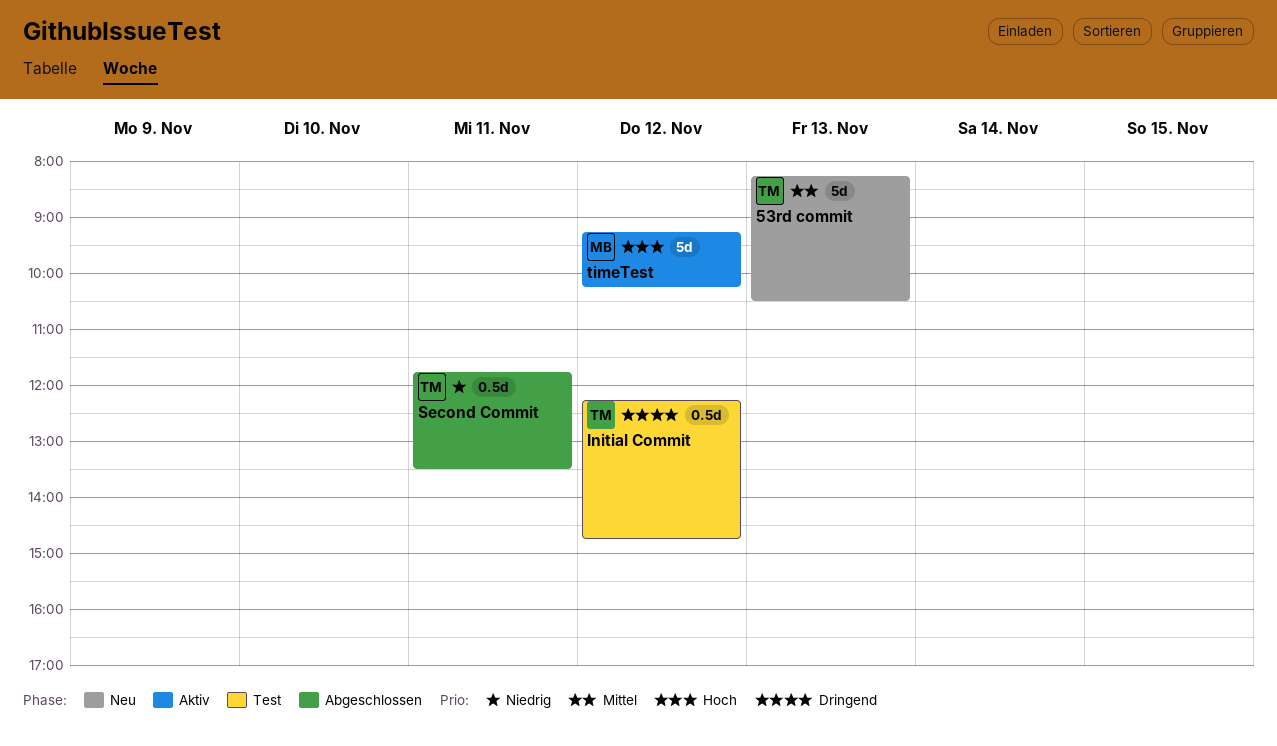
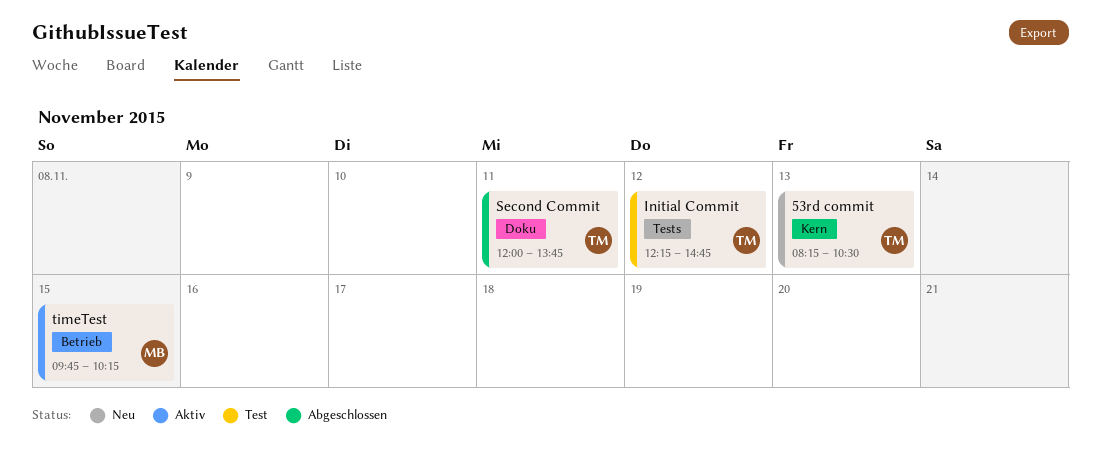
Second Commit, begins: 11:45 -> 12:00
Second Commit, ends: 13:30 -> 13:45
timeTest, day: Nov 12 -> Nov 15
timeTest, begins: 09:15 -> 09:45

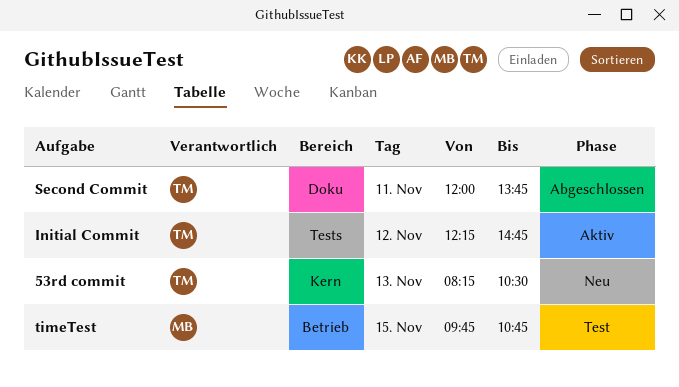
Initial Commit, status: Test -> Aktiv
timeTest, status: Aktiv -> Test
timeTest, ends: 10:15 -> 10:45

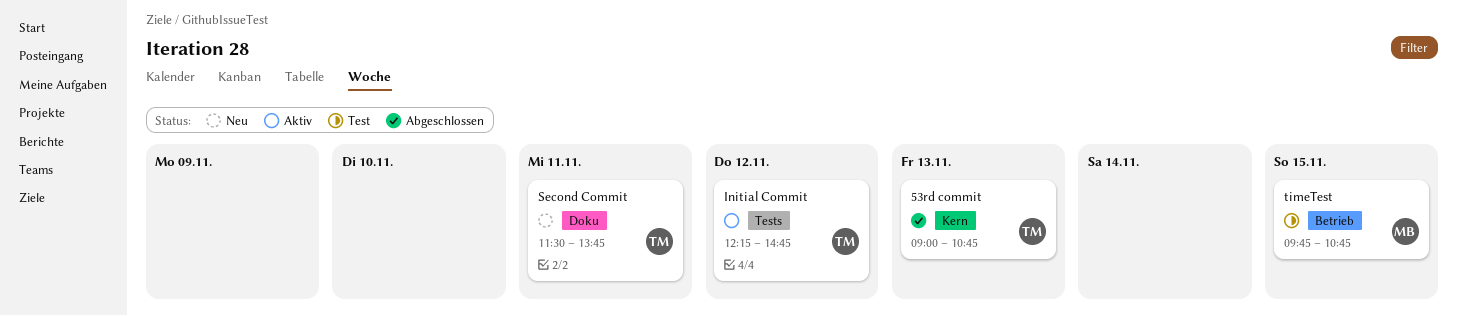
53rd commit, status: Neu -> Abgeschlossen
53rd commit, begins: 08:15 -> 09:00
53rd commit, ends: 10:30 -> 10:45
Second Commit, status: Abgeschlossen -> Neu
Second Commit, begins: 12:00 -> 11:30

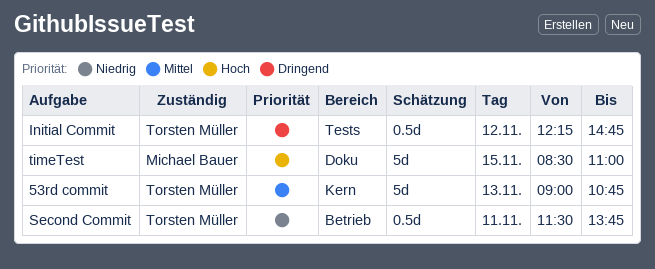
Second Commit, label: Doku -> Betrieb
timeTest, label: Betrieb -> Doku
timeTest, begins: 09:45 -> 08:30
timeTest, ends: 10:45 -> 11:00

